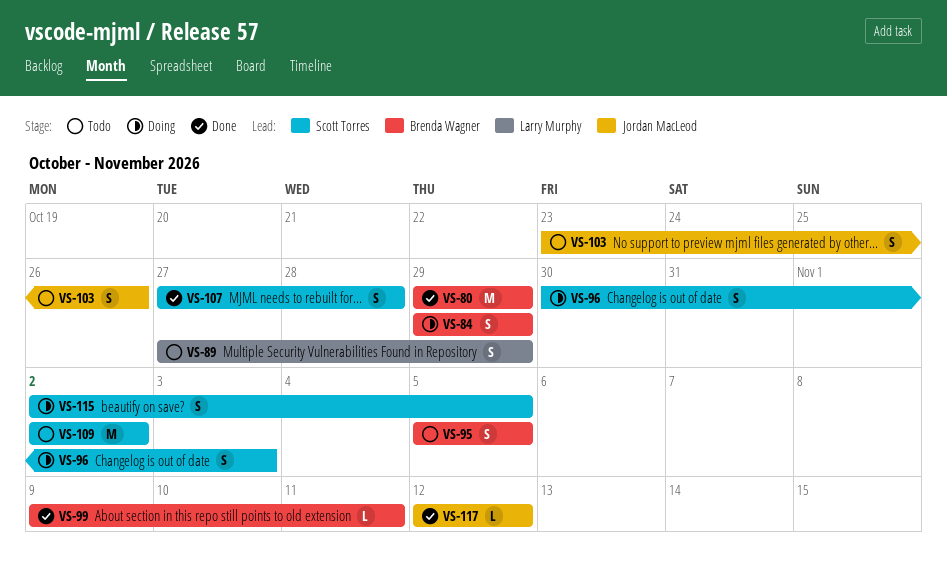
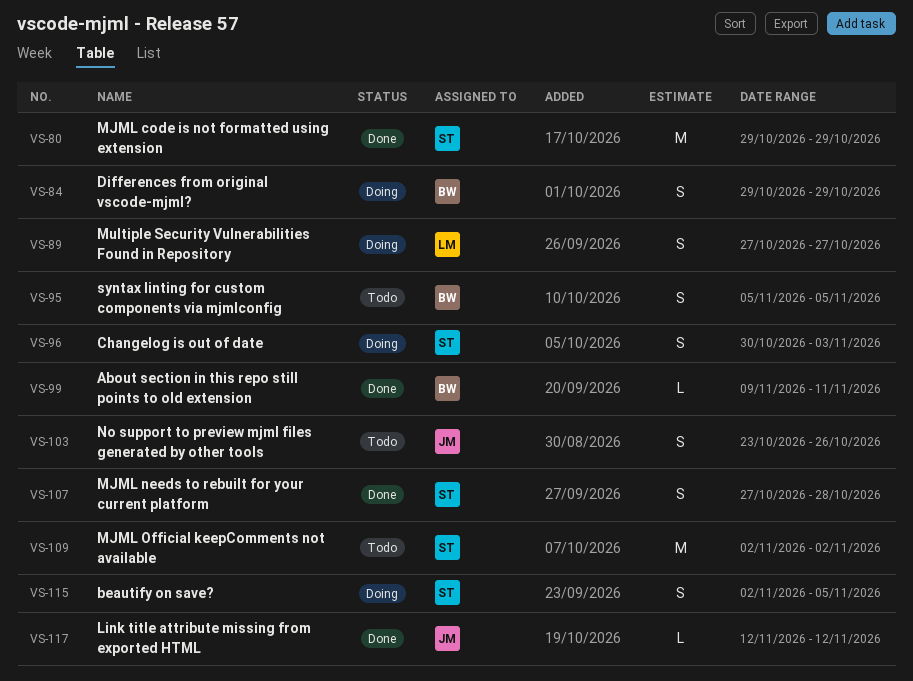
VS-80, owner: Brenda Wagner -> Scott Torres
VS-89, status: Todo -> Doing
VS-89, due: Oct 29 -> Oct 27

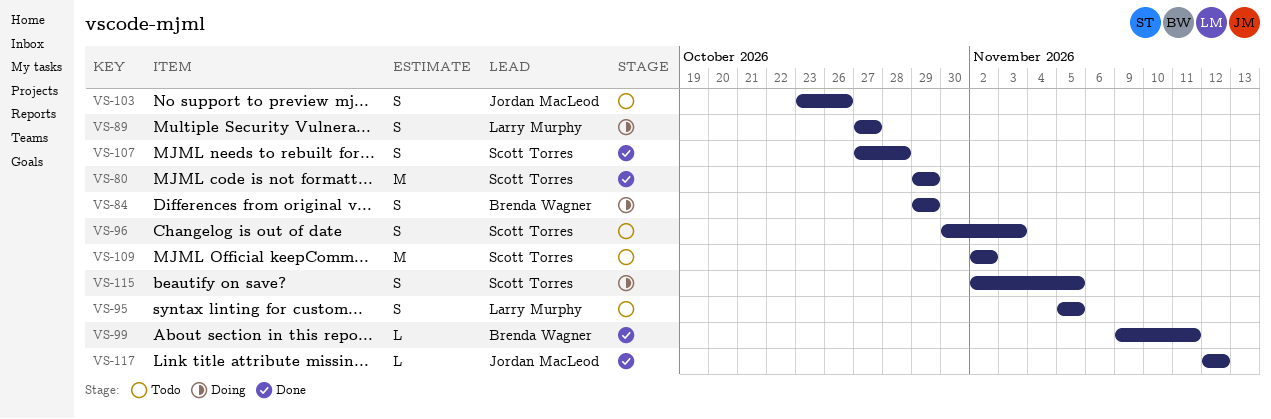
VS-95, owner: Brenda Wagner -> Larry Murphy
VS-96, status: Doing -> Todo

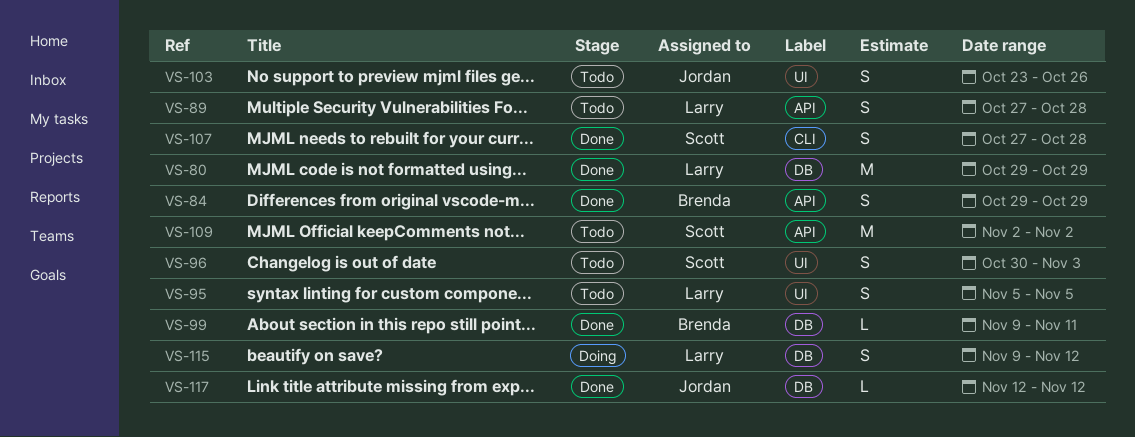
VS-80, owner: Scott Torres -> Larry Murphy
VS-84, status: Doing -> Done
VS-89, status: Doing -> Todo
VS-89, due: Oct 27 -> Oct 28
VS-115, owner: Scott Torres -> Larry Murphy
VS-115, start: Nov 2 -> Nov 9
VS-115, due: Nov 5 -> Nov 12

